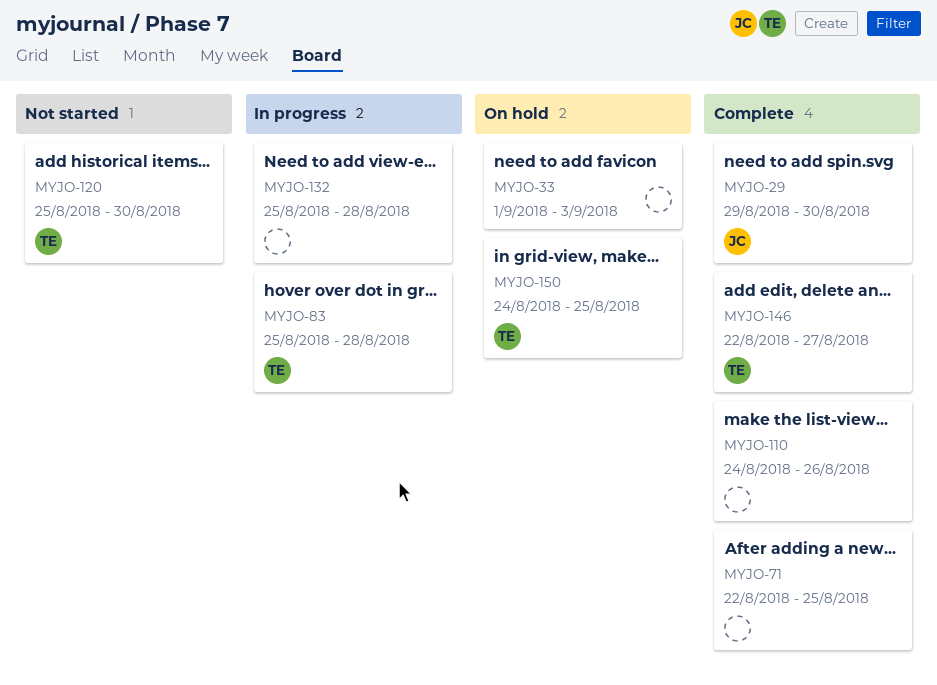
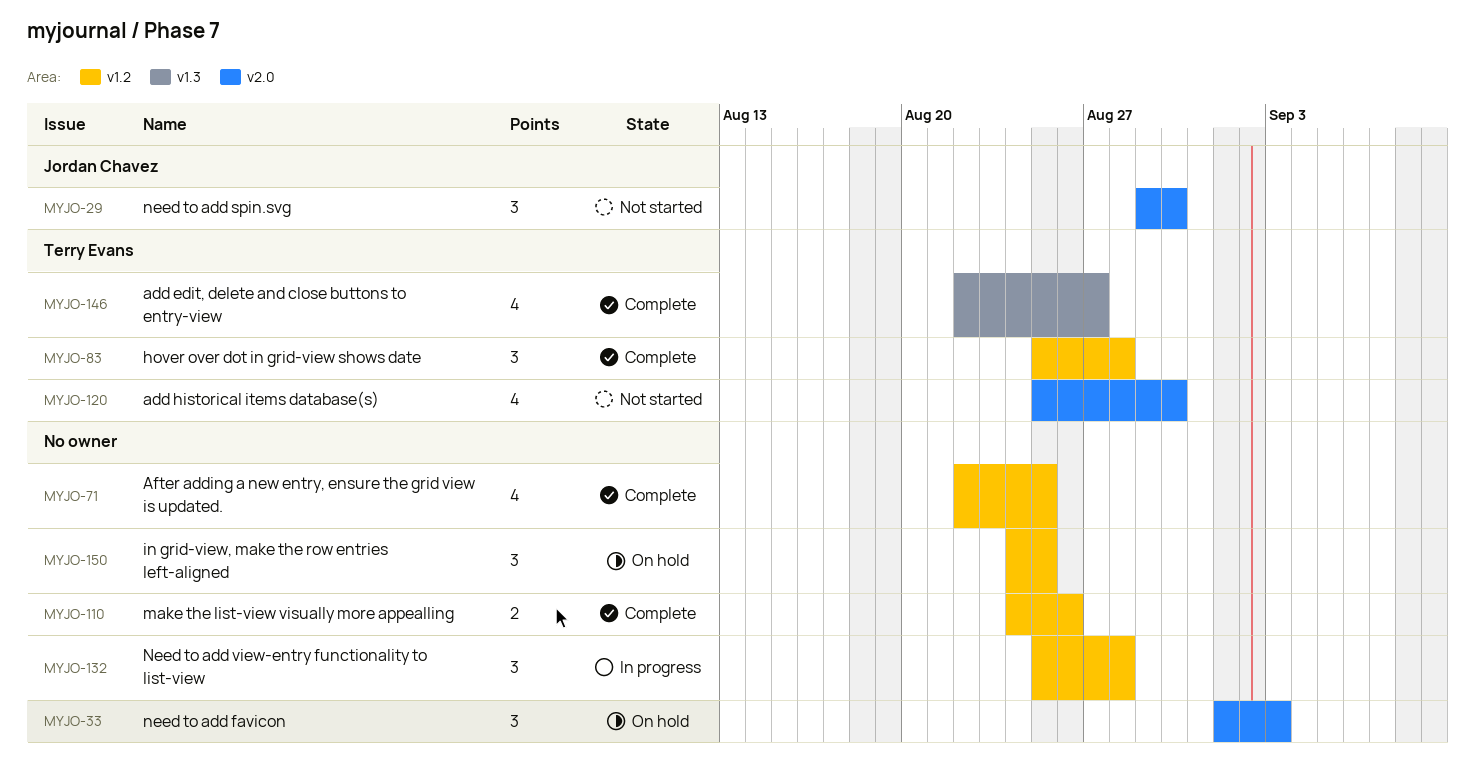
MYJO-29, status: Complete -> Not started
MYJO-83, status: In progress -> Complete
MYJO-150, owner: Terry Evans -> none

